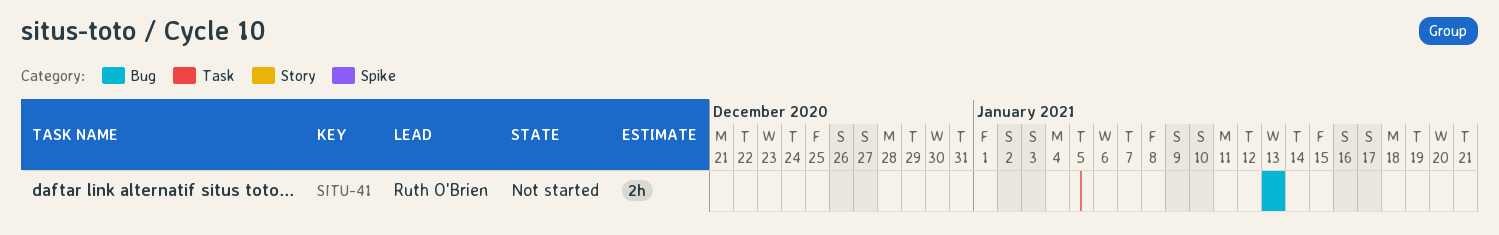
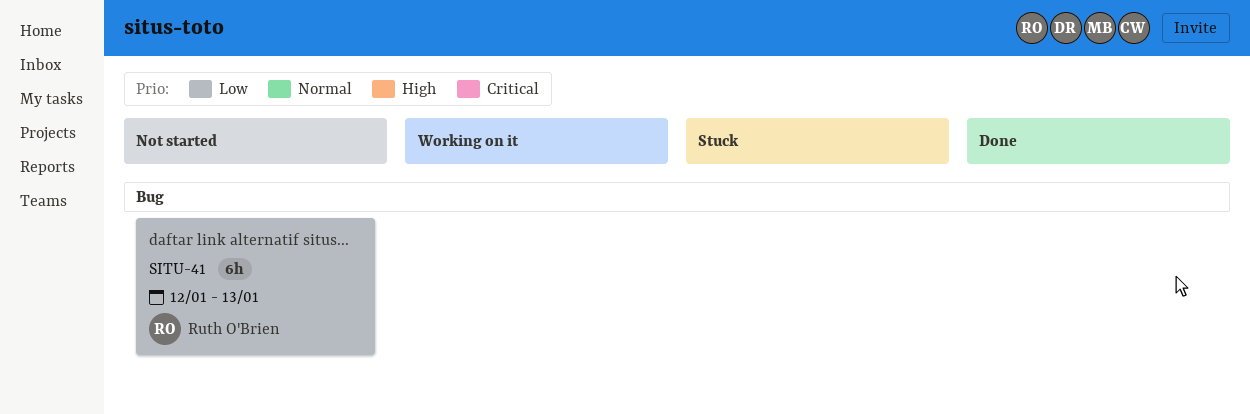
SITU-41, estimate: 2h -> 6h
SITU-41, start: Jan 13 -> Jan 12

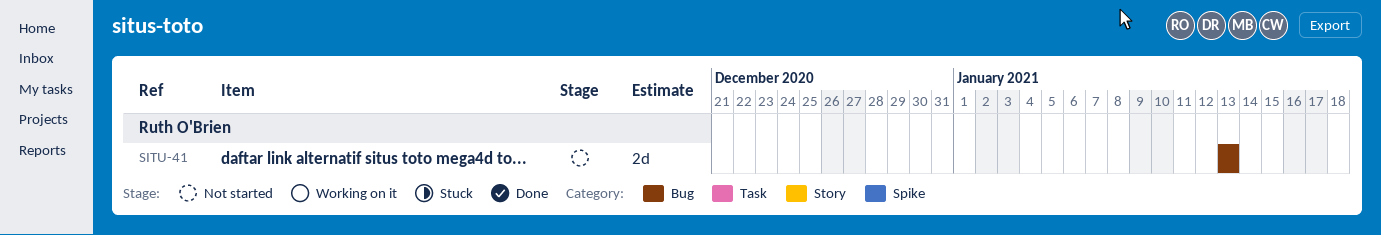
SITU-41, estimate: 6h -> 2d
SITU-41, start: Jan 12 -> Jan 13

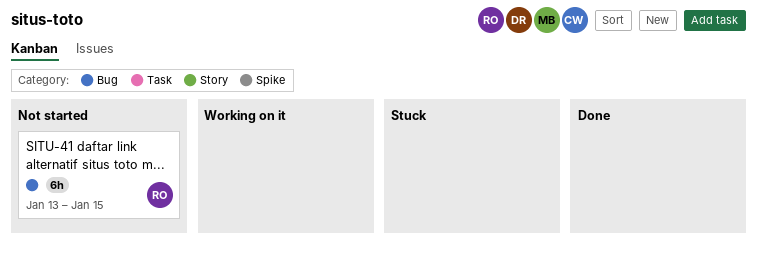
SITU-41, estimate: 2d -> 6h
SITU-41, due: Jan 13 -> Jan 15

